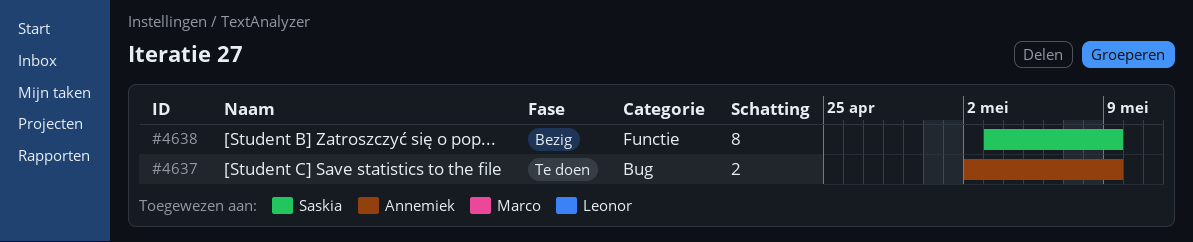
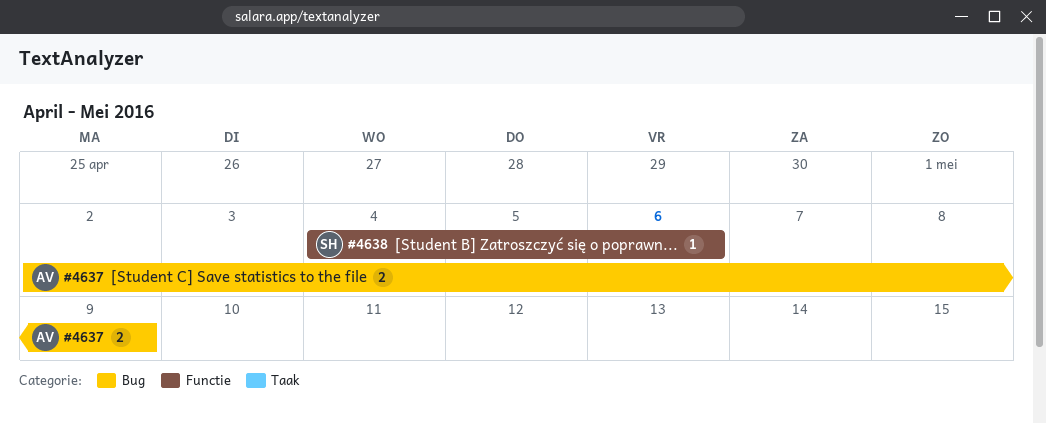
#4638, estimate: 8 -> 1
#4638, start: May 3 -> May 4
#4638, due: May 9 -> May 6

